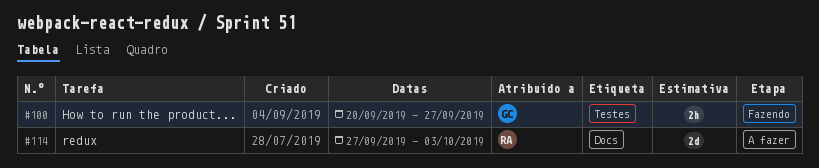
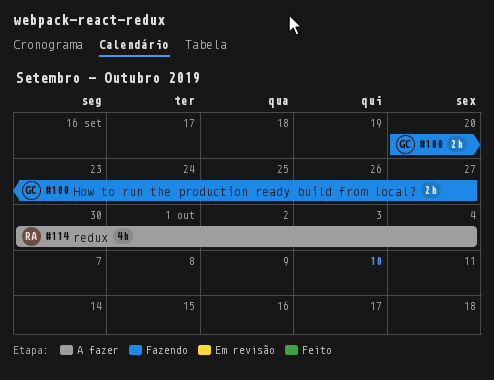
#114, estimate: 2d -> 4h
#114, start: Sep 27 -> Sep 30
#114, due: Oct 3 -> Oct 4

